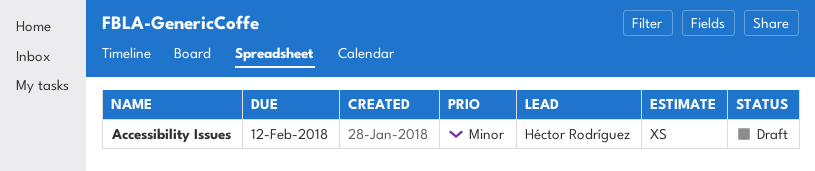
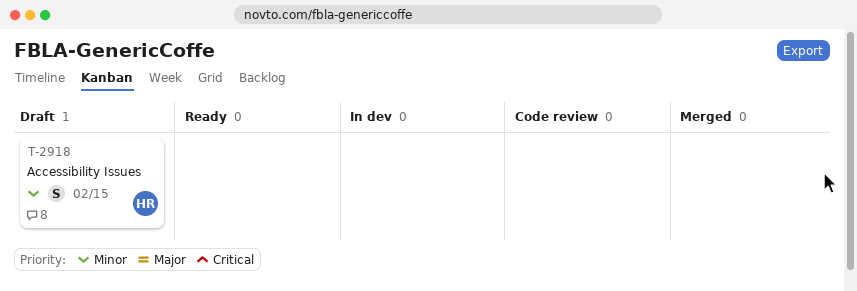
Accessibility Issues, estimate: XS -> S
Accessibility Issues, due: Feb 12 -> Feb 15

